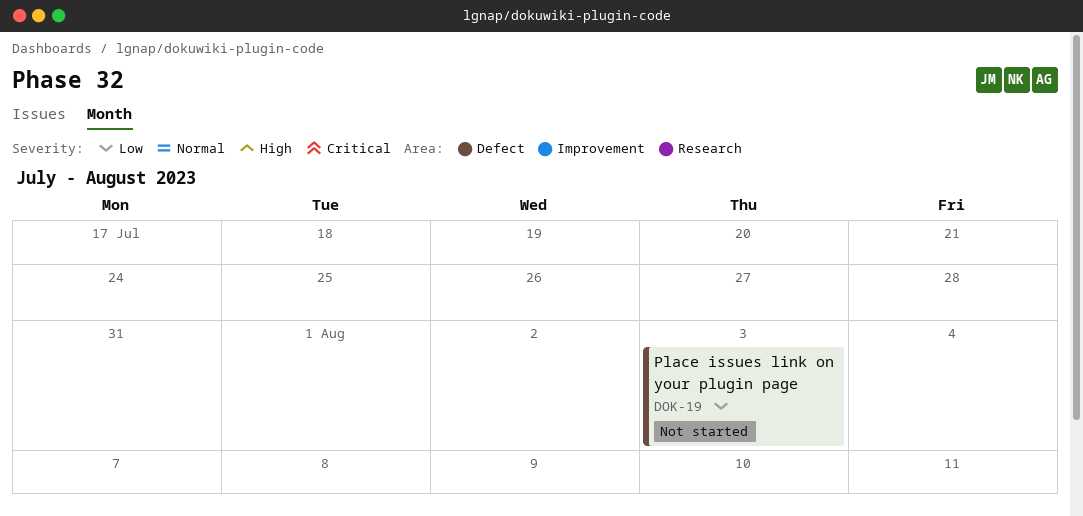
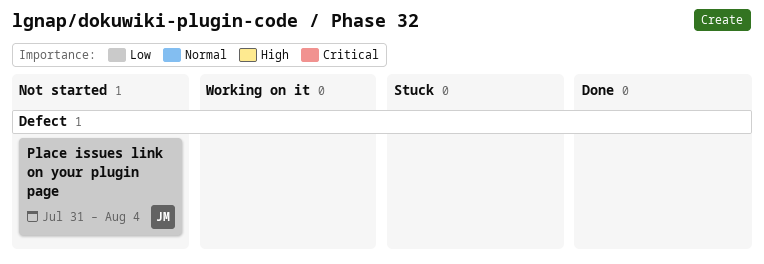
Place issues link on your plugin page, due: Aug 3 -> Aug 4

